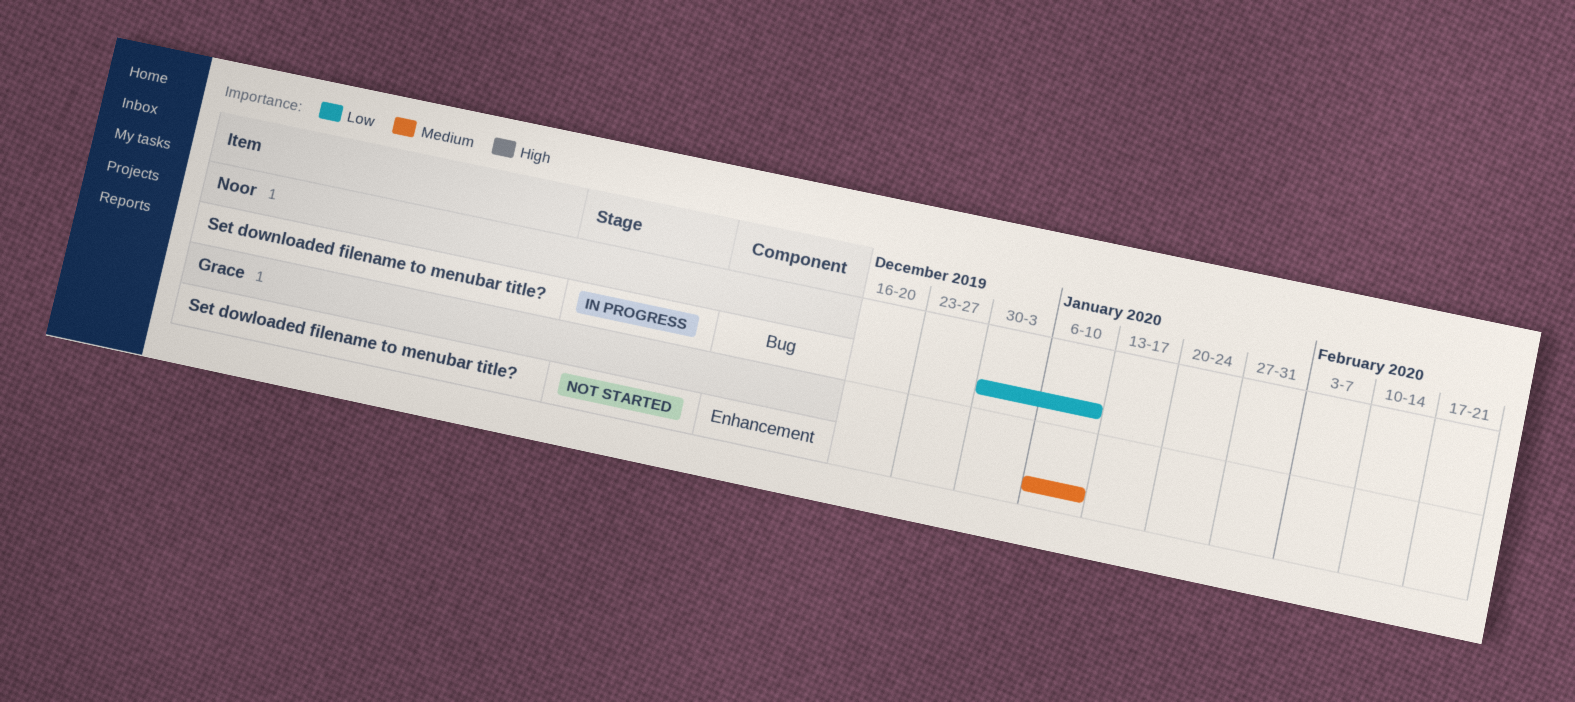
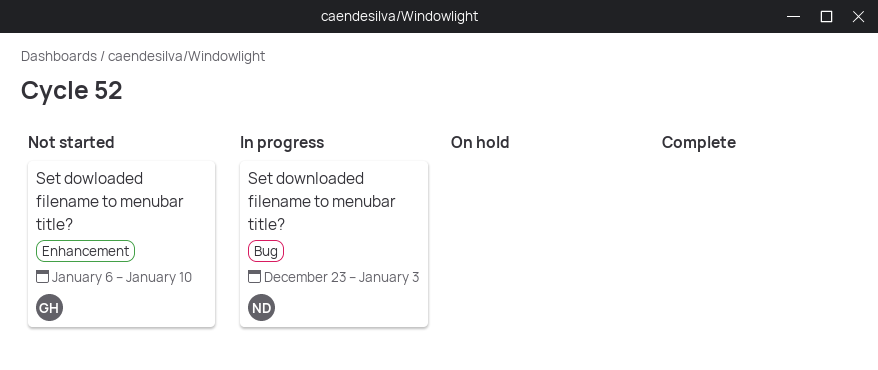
Set downloaded filename to menubar title?, start: Dec 30 -> Dec 23
Set downloaded filename to menubar title?, due: Jan 10 -> Jan 3

